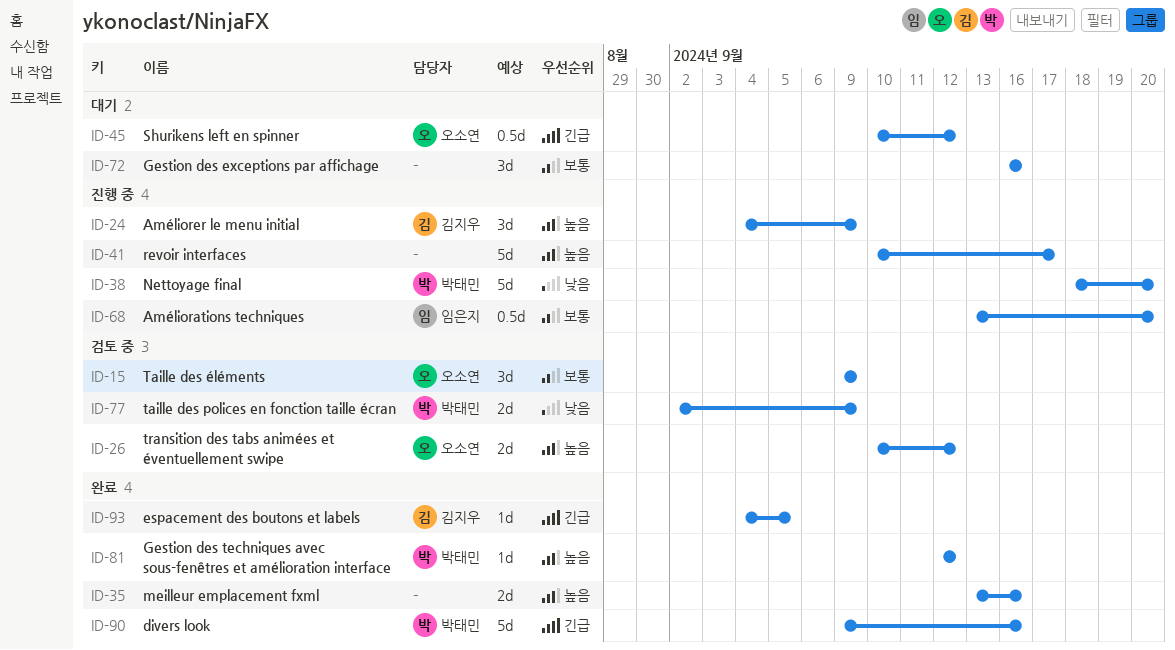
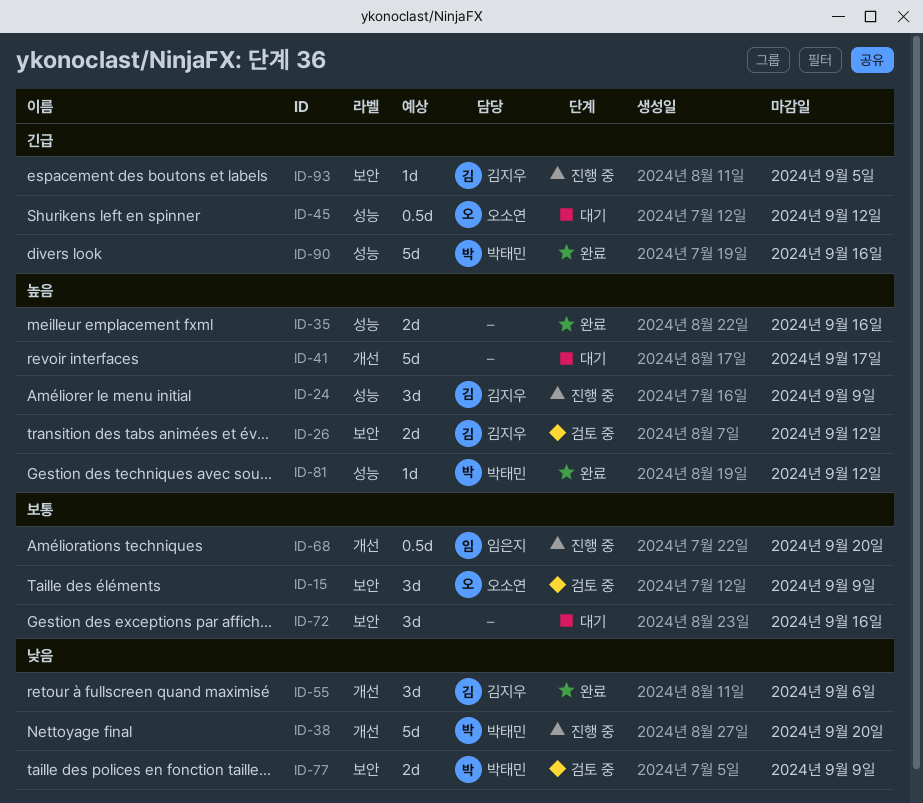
ID-26, owner: 오소연 -> 김지우
ID-41, status: 진행 중 -> 대기
ID-55: none -> present
ID-93, status: 완료 -> 진행 중

